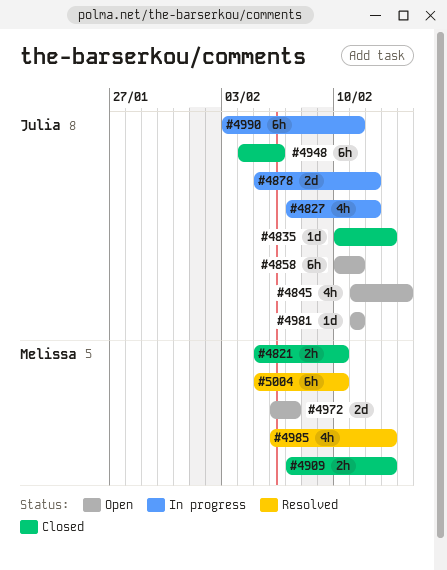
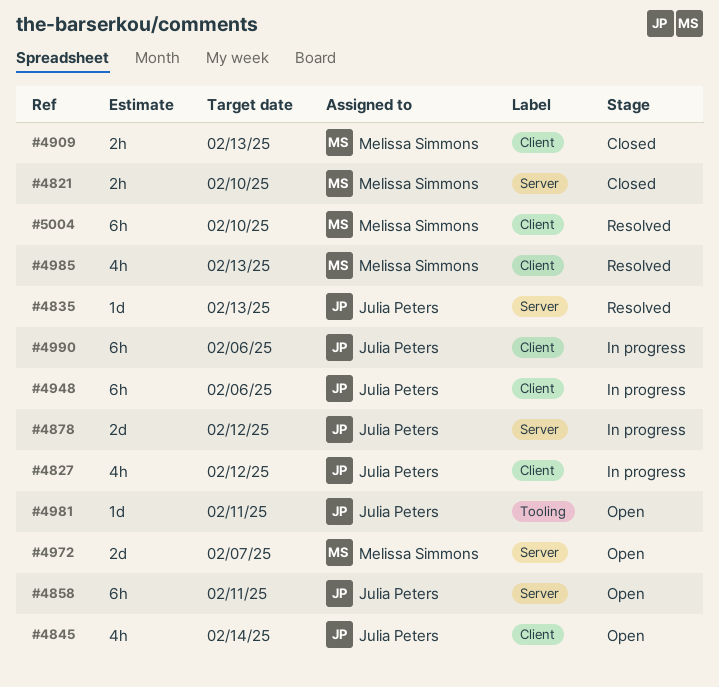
#4835, status: Closed -> Resolved
#4948, status: Closed -> In progress
#4990, due: Feb 11 -> Feb 6

